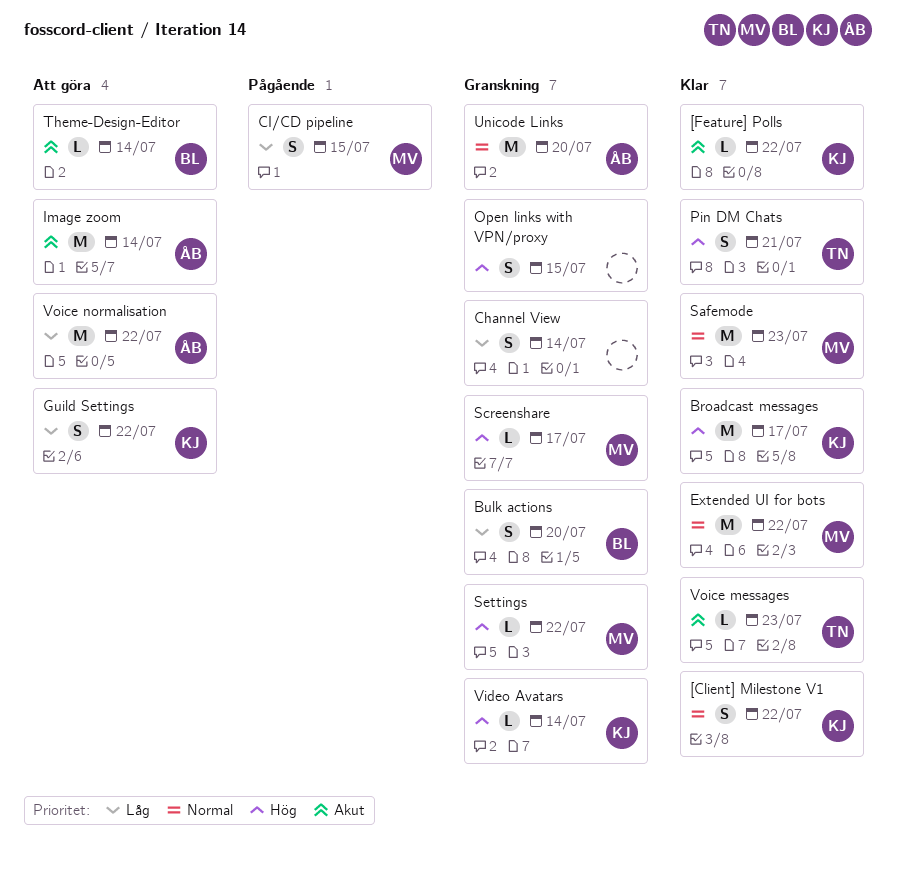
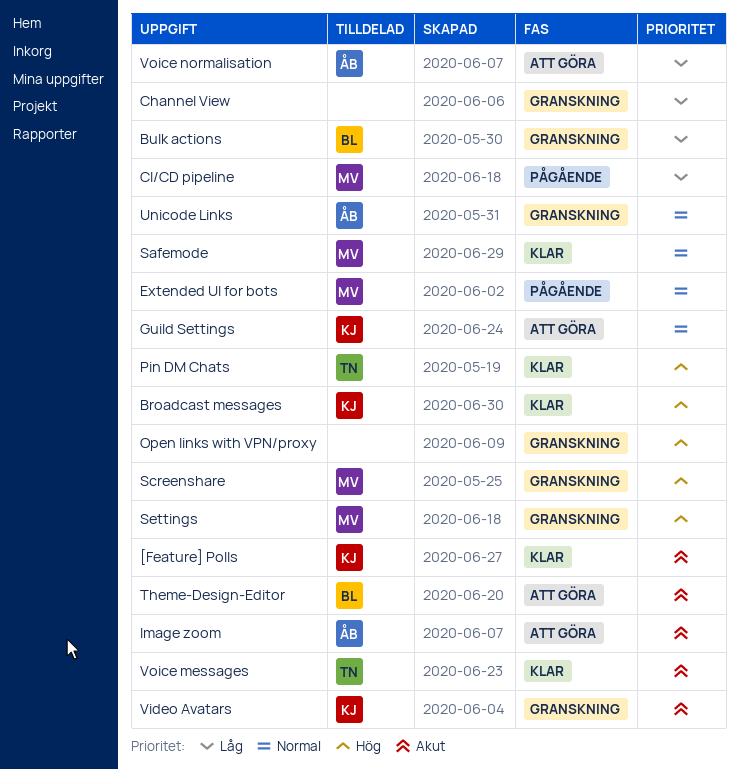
[Client] Milestone V1: present -> none
Extended UI for bots, status: Klar -> Pågående
Guild Settings, priority: Låg -> Normal
Video Avatars, priority: Hög -> Akut

